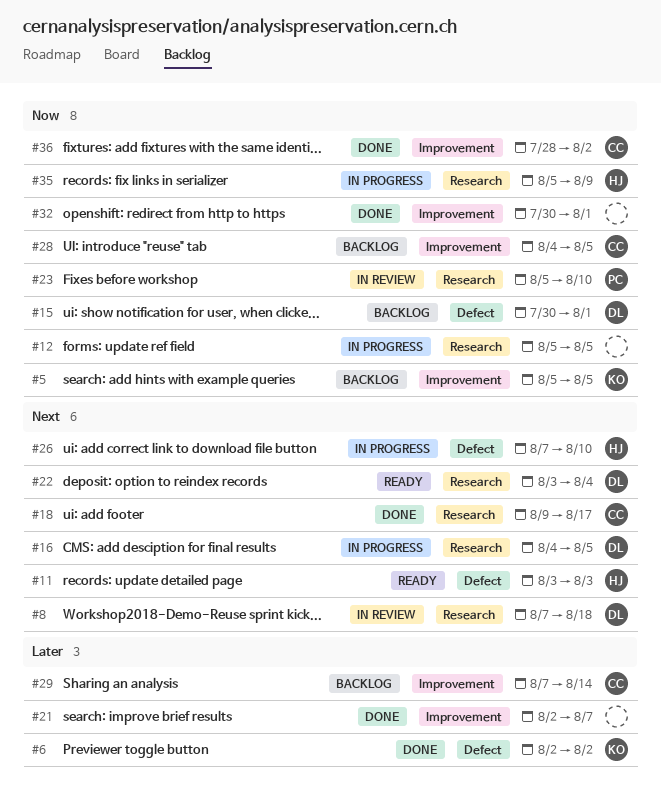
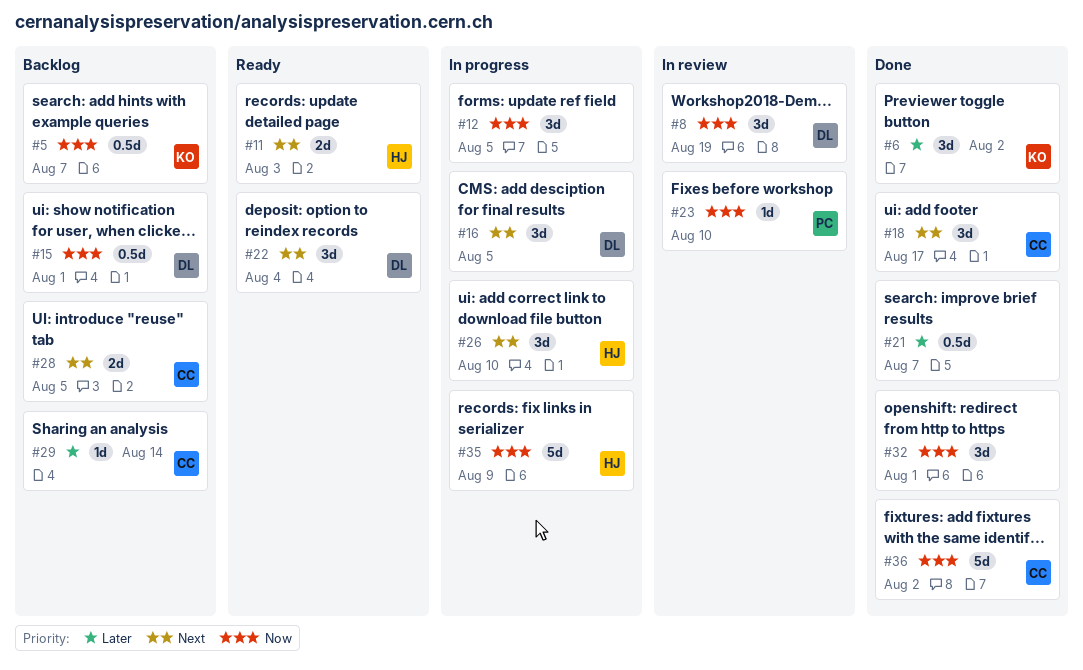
#5, due: Aug 5 -> Aug 7
#8, priority: Next -> Now
#8, due: Aug 18 -> Aug 19
#28, priority: Now -> Next

